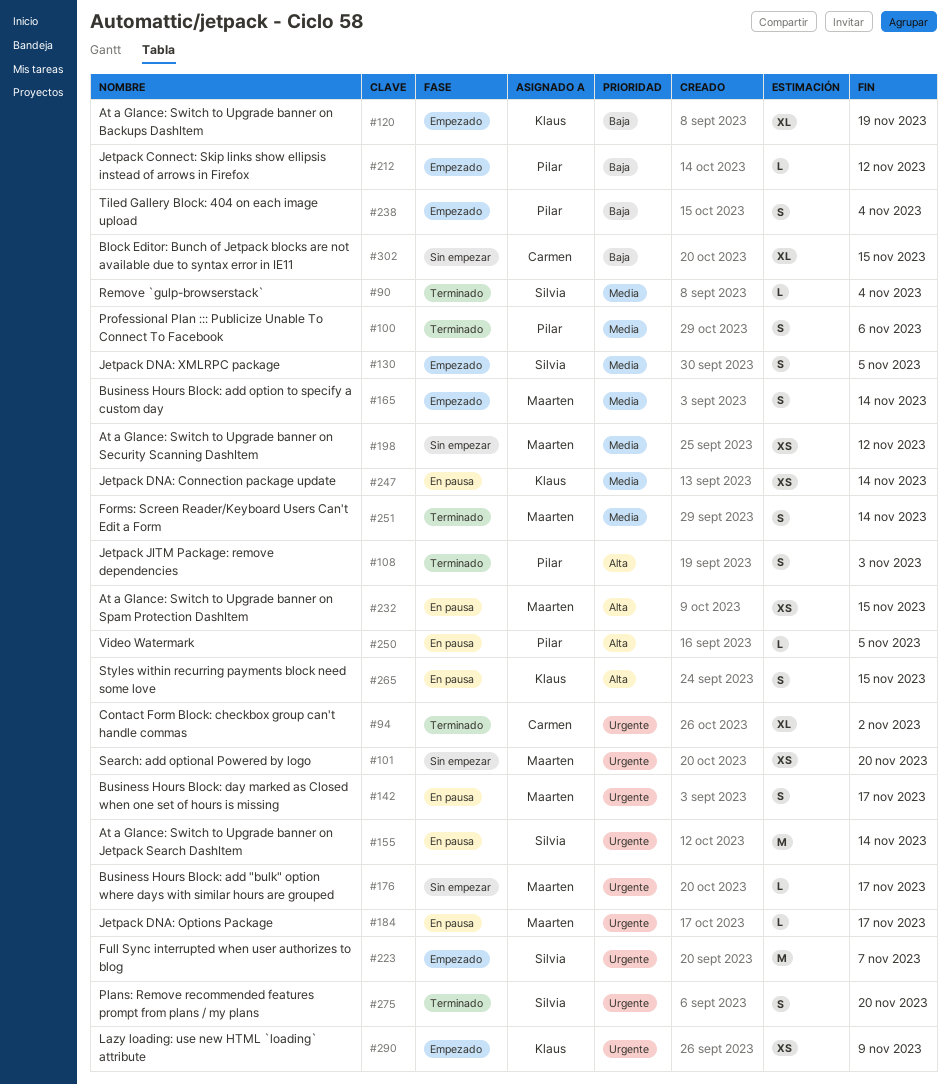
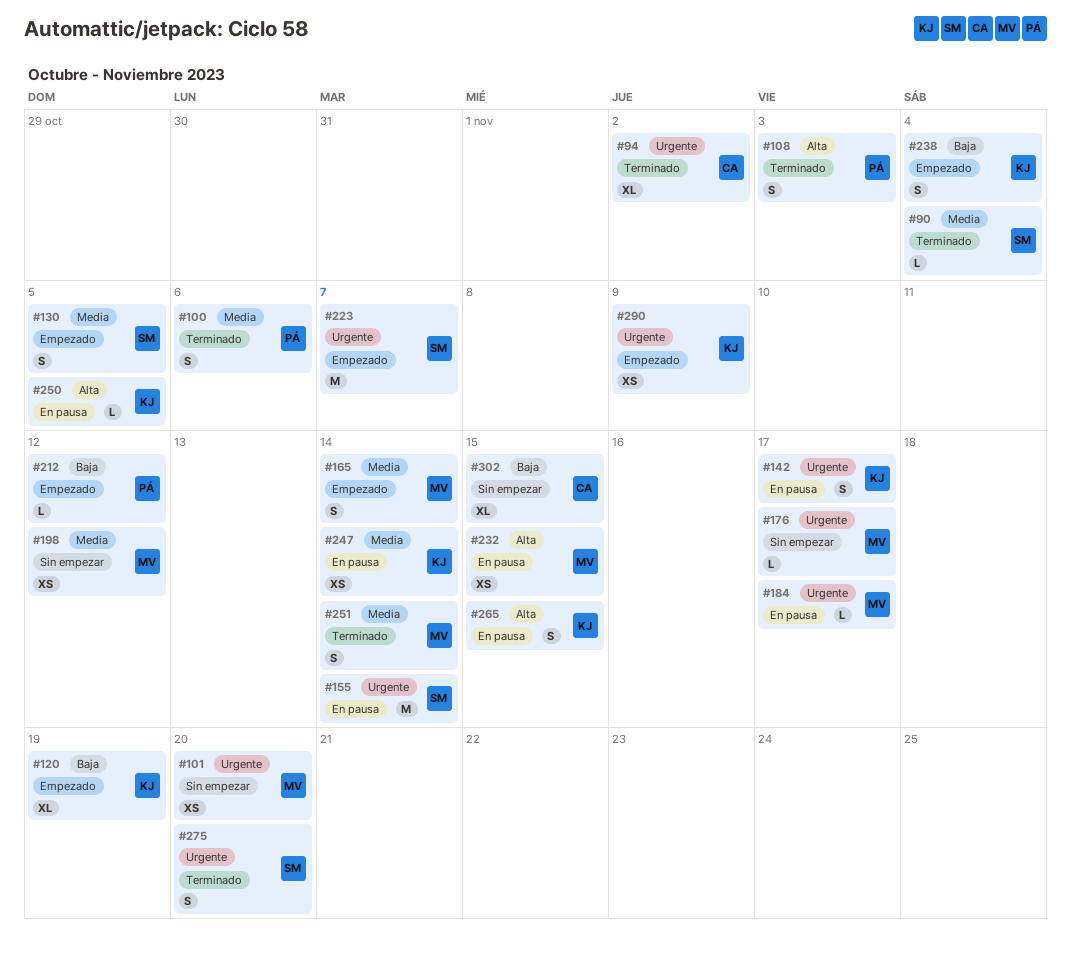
#142, owner: Maarten -> Klaus
#238, owner: Pilar -> Klaus
#250, owner: Pilar -> Klaus

